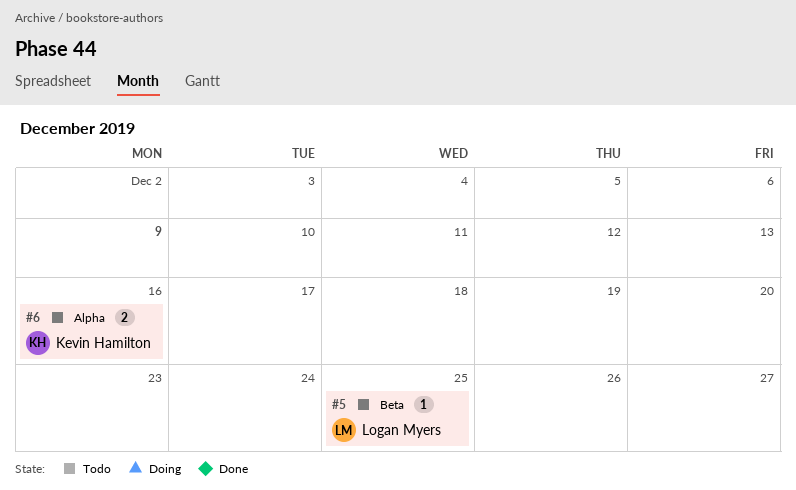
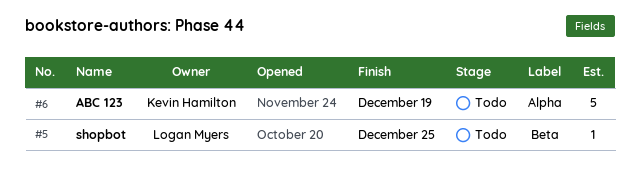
#6, estimate: 2 -> 5
#6, due: Dec 16 -> Dec 19

